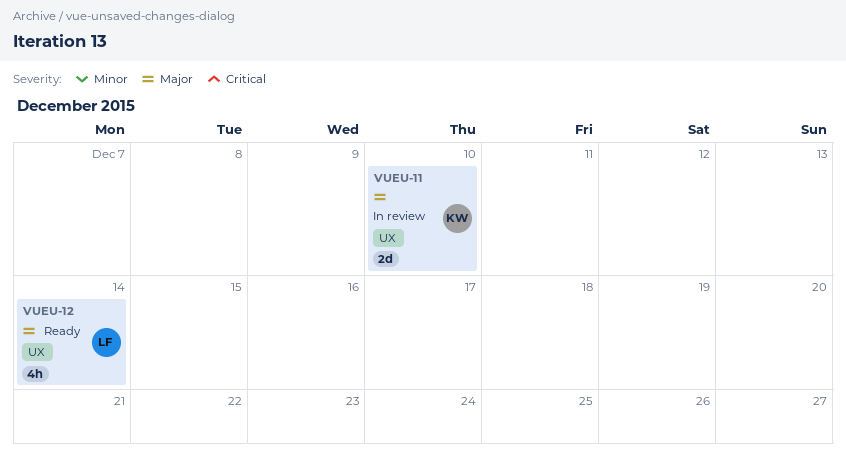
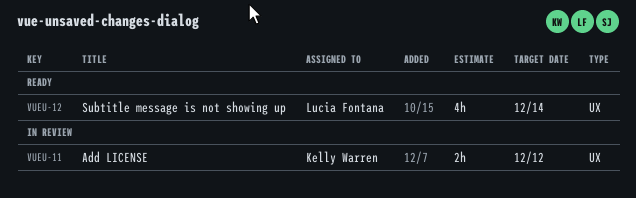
VUEU-11, estimate: 2d -> 2h
VUEU-11, due: Dec 10 -> Dec 12

